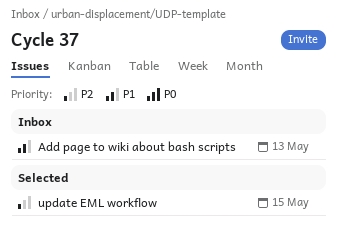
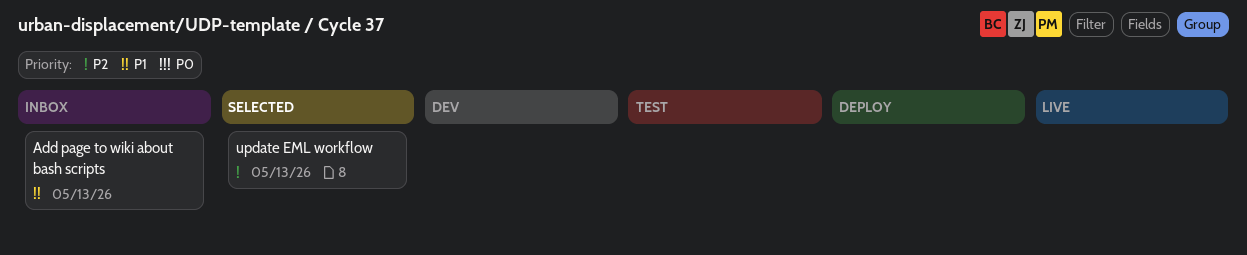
update EML workflow, due: May 15 -> May 13

